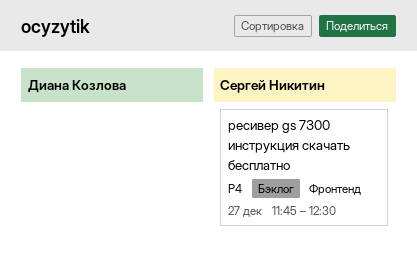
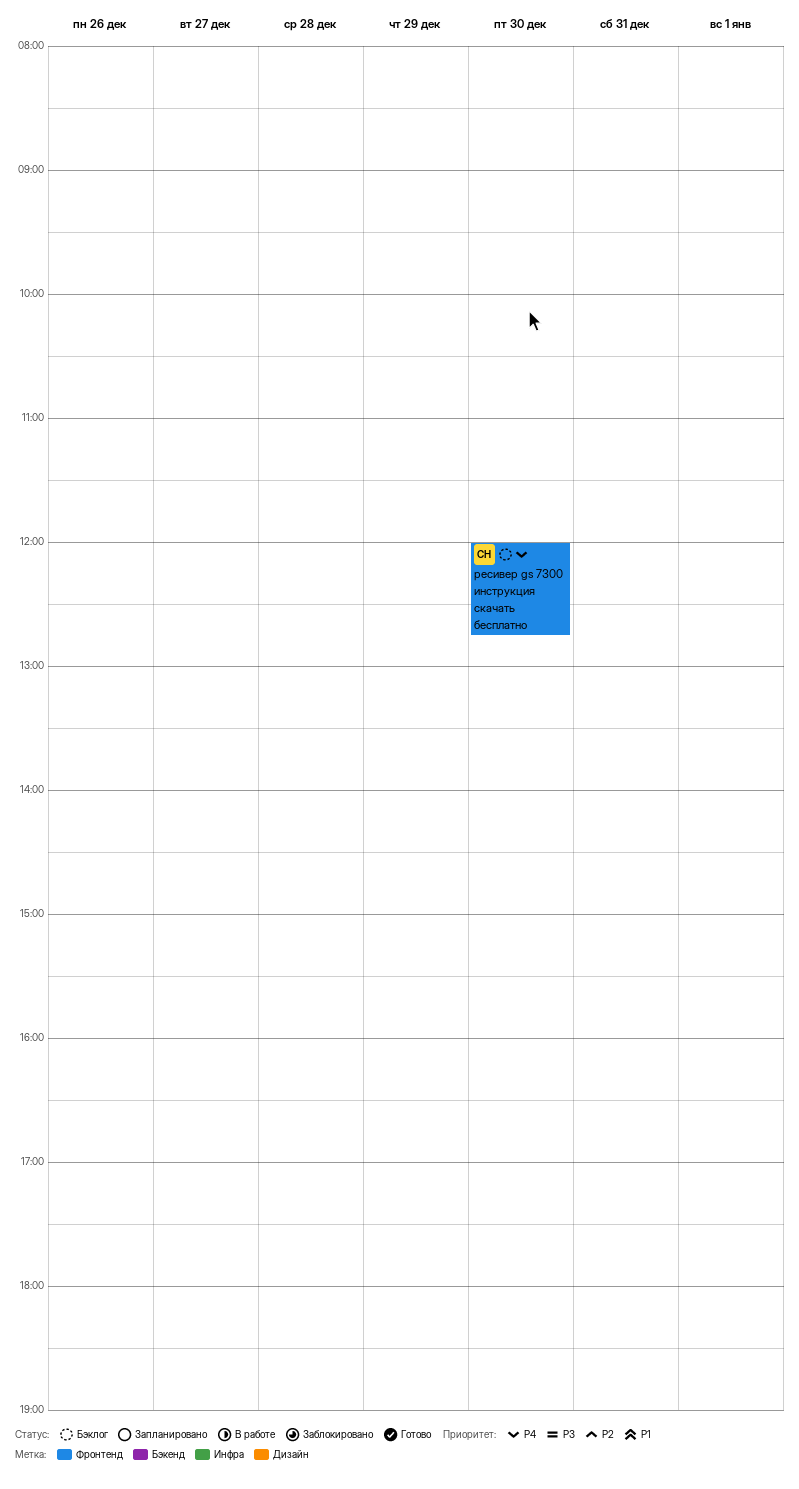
ресивер gs 7300 инструкция скачать бесплатно, day: Dec 27 -> Dec 30
ресивер gs 7300 инструкция скачать бесплатно, begins: 11:45 -> 12:00
ресивер gs 7300 инструкция скачать бесплатно, ends: 12:30 -> 12:45

